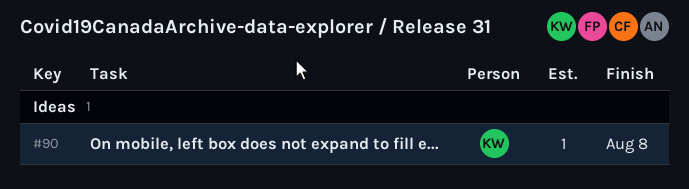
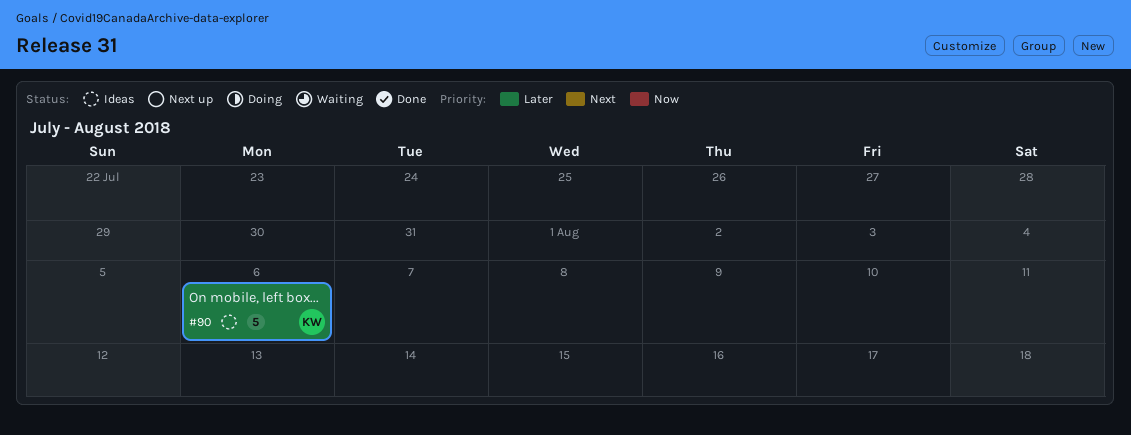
#90, estimate: 1 -> 5
#90, due: Aug 8 -> Aug 6

